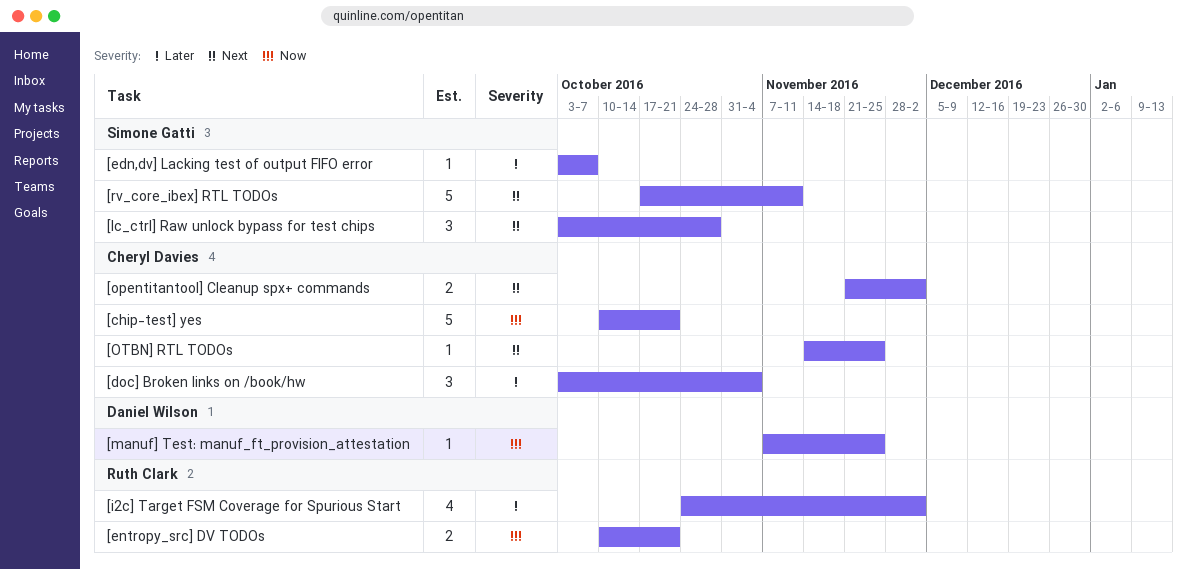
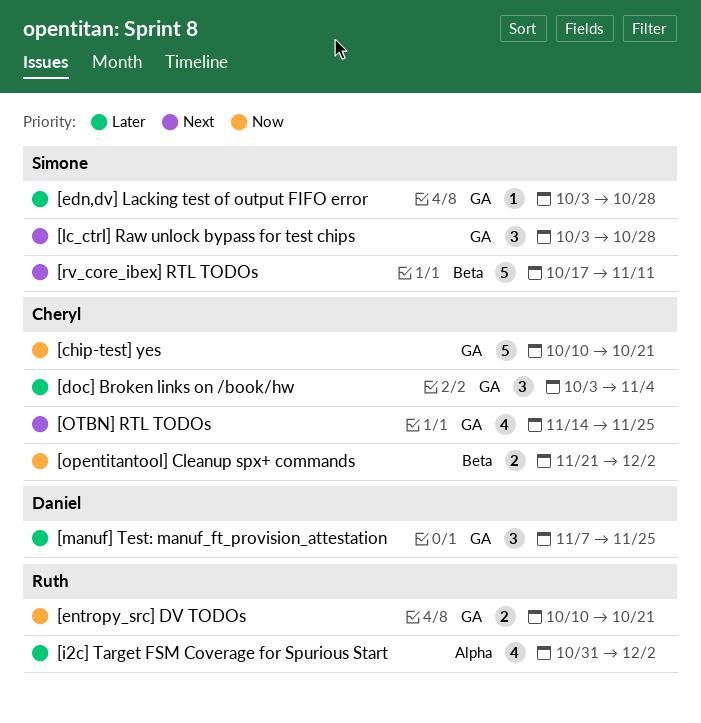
[edn,dv] Lacking test of output FIFO error, due: Oct 7 -> Oct 28
[i2c] Target FSM Coverage for Spurious Start, start: Oct 24 -> Oct 31
[manuf] Test: manuf_ft_provision_attestation, priority: Now -> Later
[manuf] Test: manuf_ft_provision_attestation, estimate: 1 -> 3
[opentitantool] Cleanup spx+ commands, priority: Next -> Now
[OTBN] RTL TODOs, estimate: 1 -> 4

